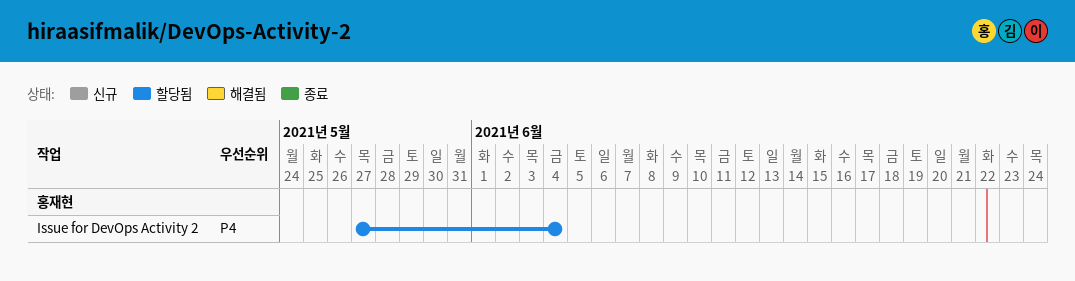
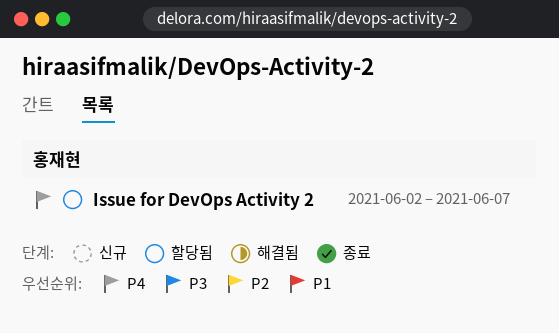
Issue for DevOps Activity 2, start: May 27 -> Jun 2
Issue for DevOps Activity 2, due: Jun 4 -> Jun 7

